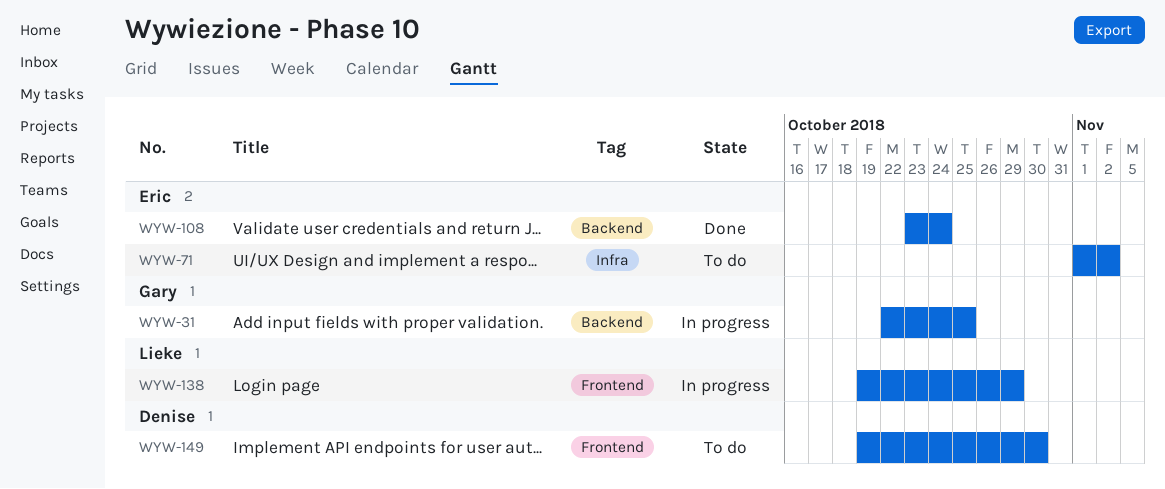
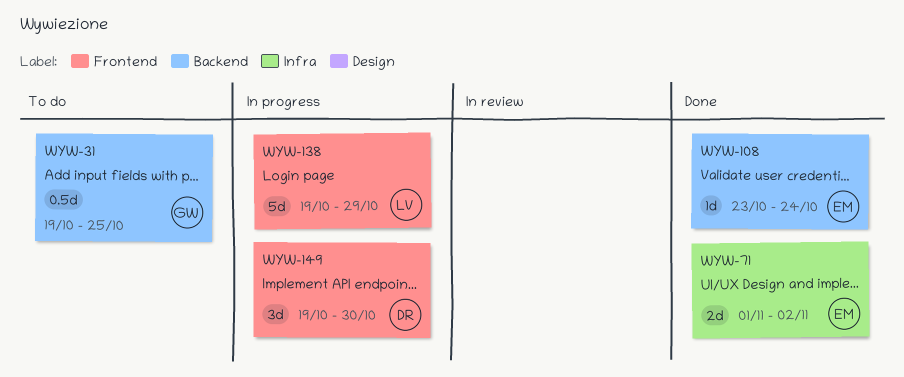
WYW-31, status: In progress -> To do
WYW-31, start: Oct 22 -> Oct 19
WYW-71, status: To do -> Done
WYW-149, status: To do -> In progress

